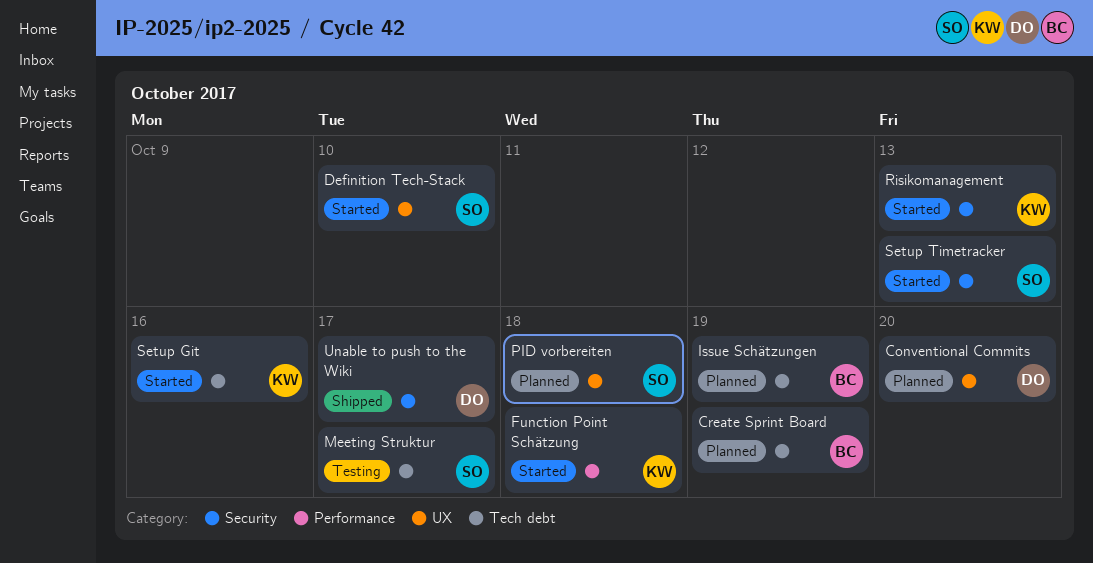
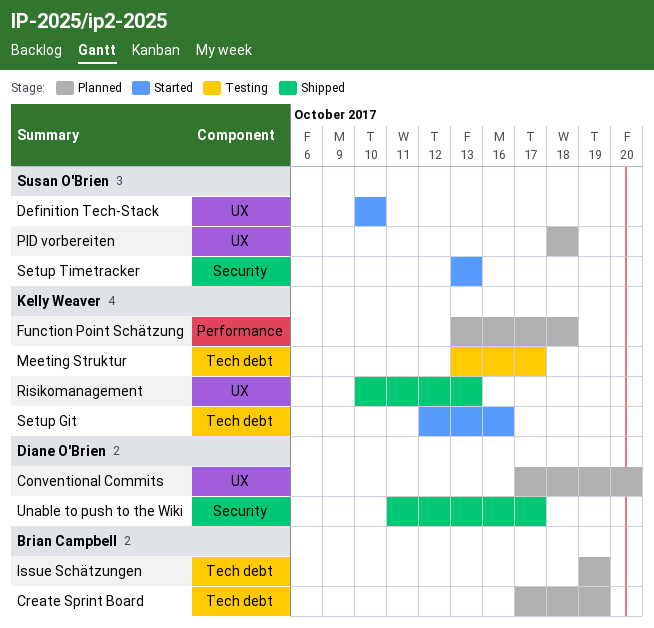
Function Point Schätzung, status: Started -> Planned
Meeting Struktur, owner: Susan O'Brien -> Kelly Weaver
Risikomanagement, status: Started -> Shipped
Risikomanagement, label: Security -> UX

